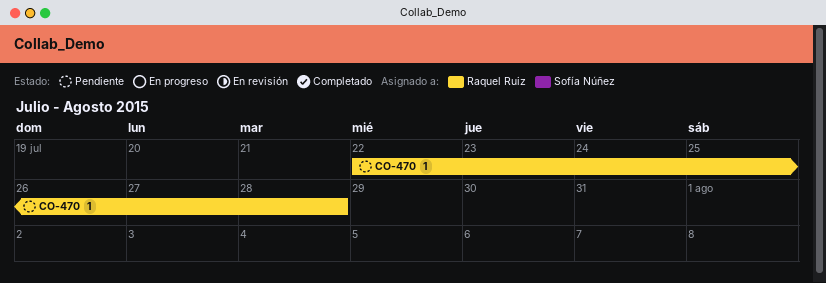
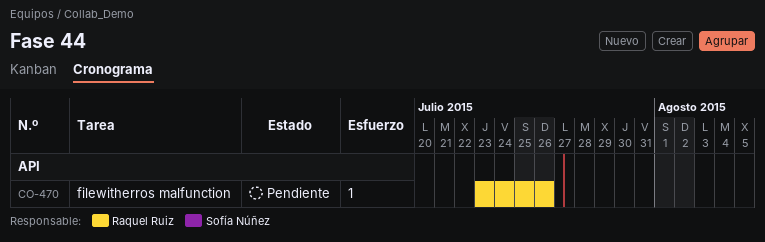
CO-470, start: Jul 22 -> Jul 23
CO-470, due: Jul 28 -> Jul 26

